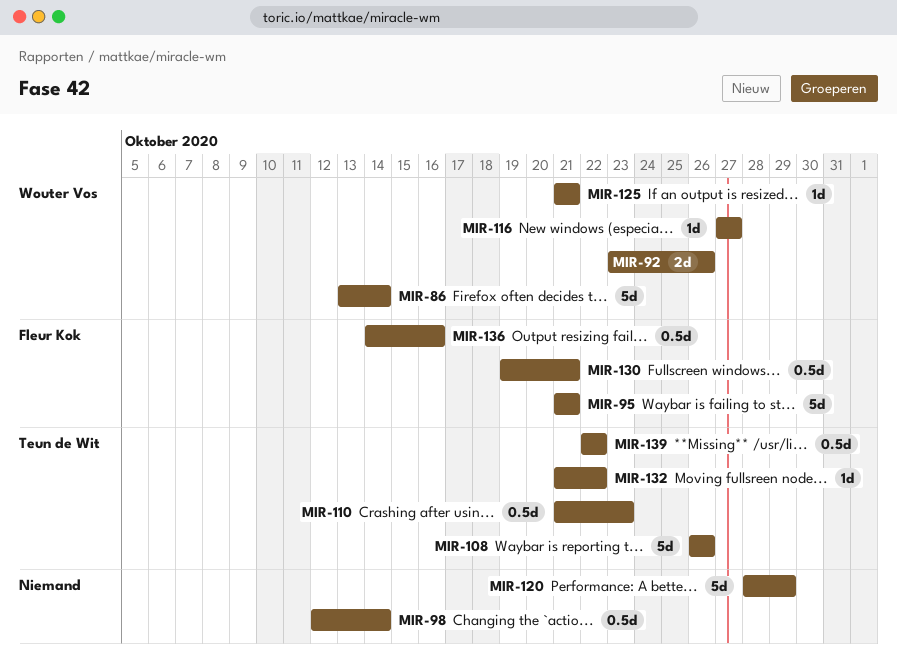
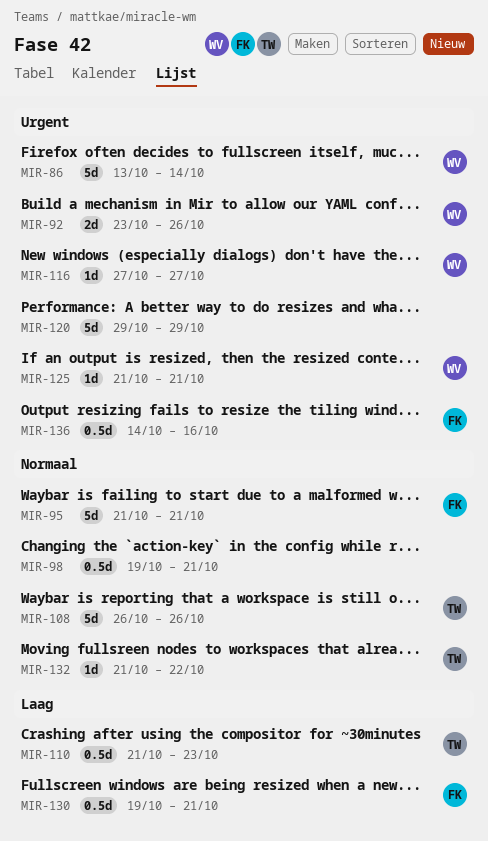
MIR-98, start: Oct 12 -> Oct 19
MIR-98, due: Oct 14 -> Oct 21
MIR-120, start: Oct 28 -> Oct 29
MIR-139: present -> none

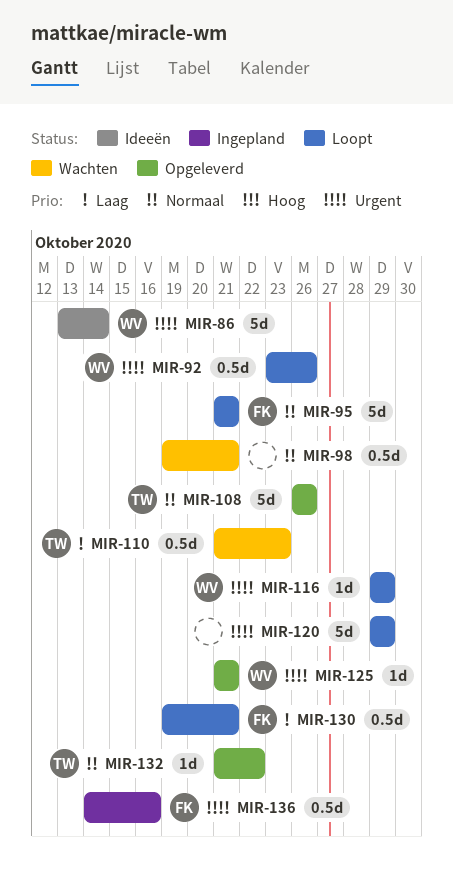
MIR-92, estimate: 2d -> 0.5d
MIR-116, start: Oct 27 -> Oct 29
MIR-116, due: Oct 27 -> Oct 29

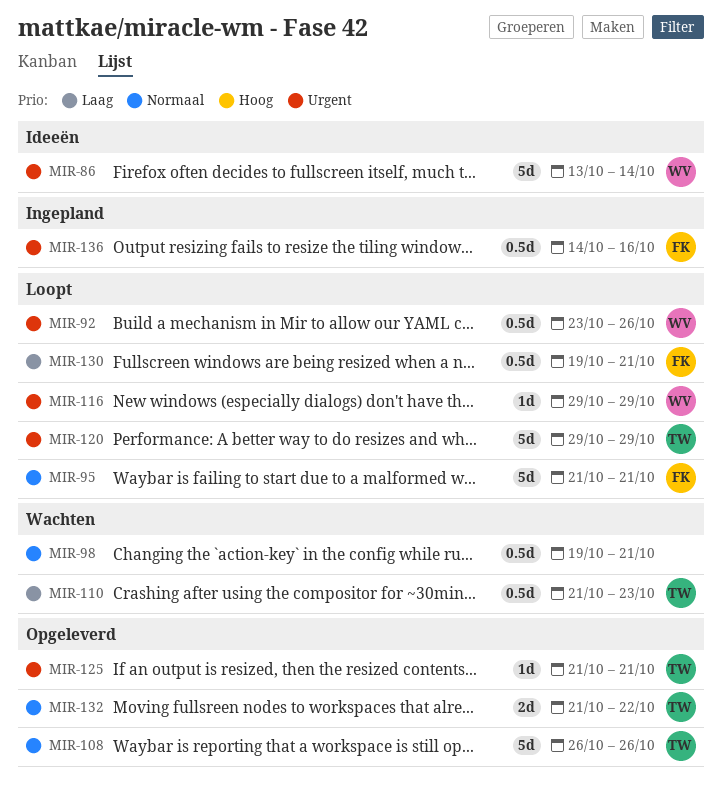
MIR-120, owner: none -> TW
MIR-125, owner: WV -> TW
MIR-132, estimate: 1d -> 2d

